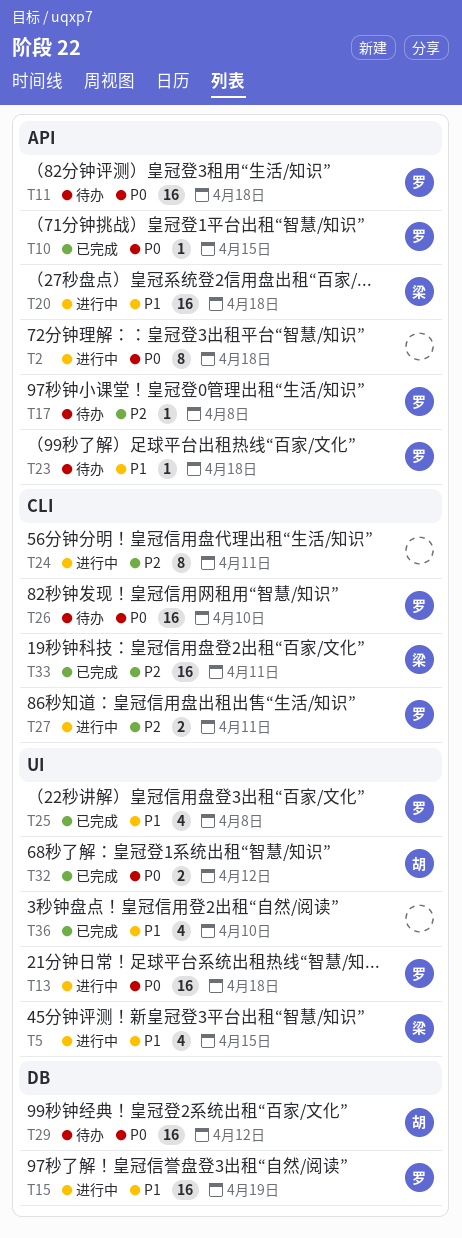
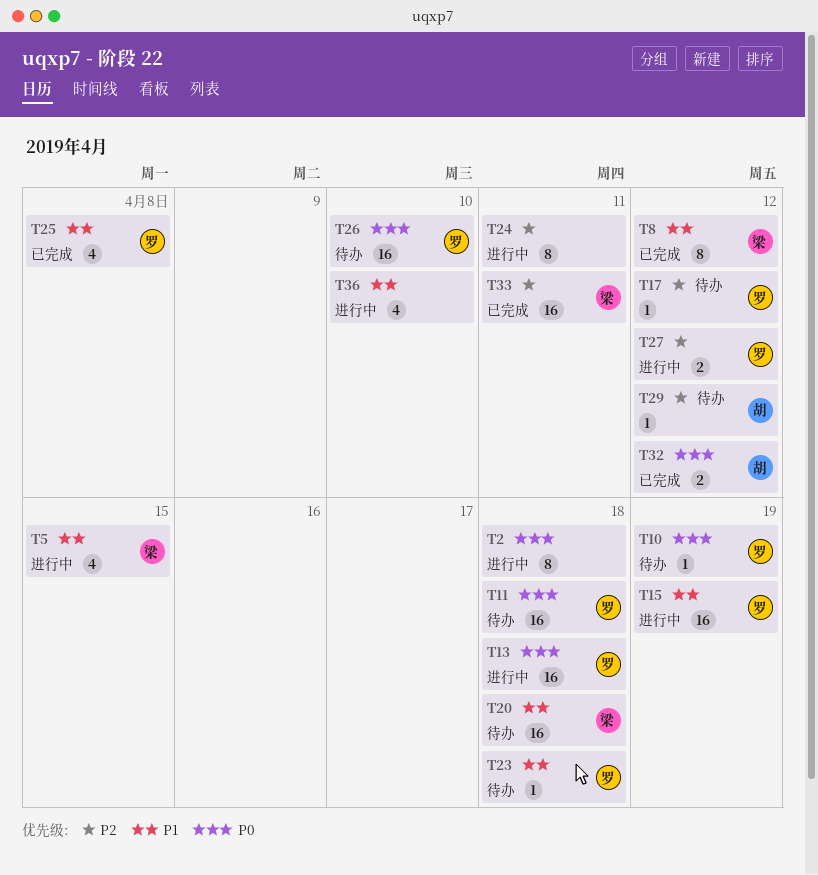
T8: none -> present
T10, status: 已完成 -> 待办
T10, due: Apr 15 -> Apr 19
T17, due: Apr 8 -> Apr 12
T20, status: 进行中 -> 待办
T27, due: Apr 11 -> Apr 12
T29, priority: P0 -> P2
T29, estimate: 16 -> 1
T36, status: 已完成 -> 进行中

